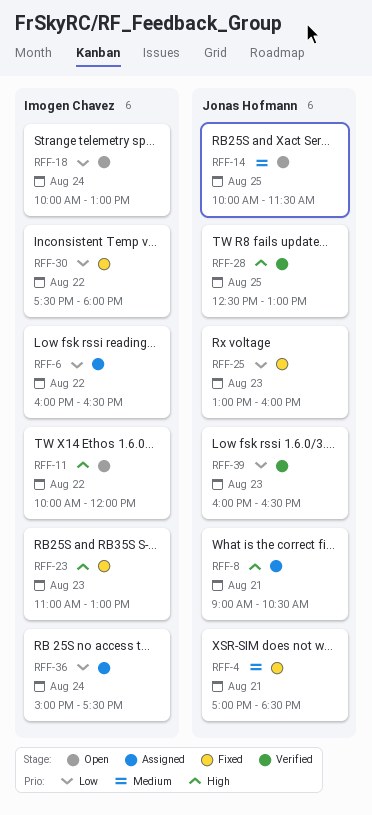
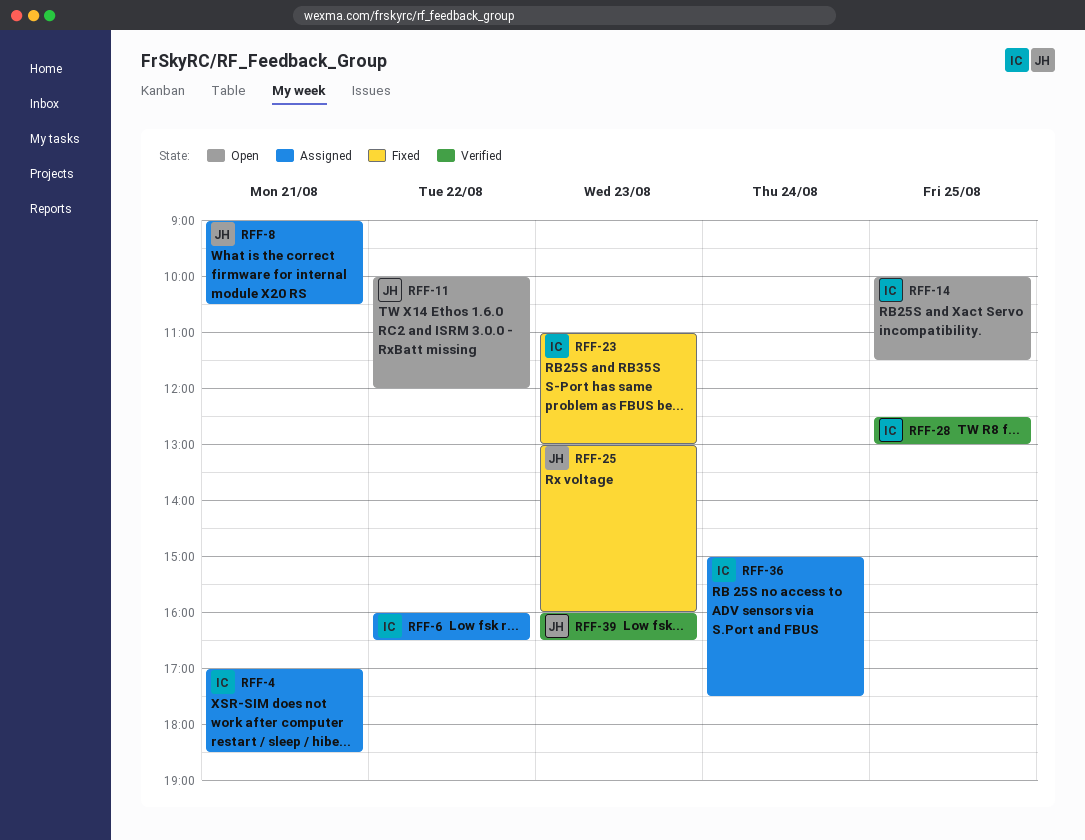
RFF-4, status: Fixed -> Assigned
RFF-4, owner: Jonas Hofmann -> Imogen Chavez
RFF-11, owner: Imogen Chavez -> Jonas Hofmann
RFF-14, owner: Jonas Hofmann -> Imogen Chavez
RFF-18: present -> none
RFF-28, owner: Jonas Hofmann -> Imogen Chavez
RFF-30: present -> none

